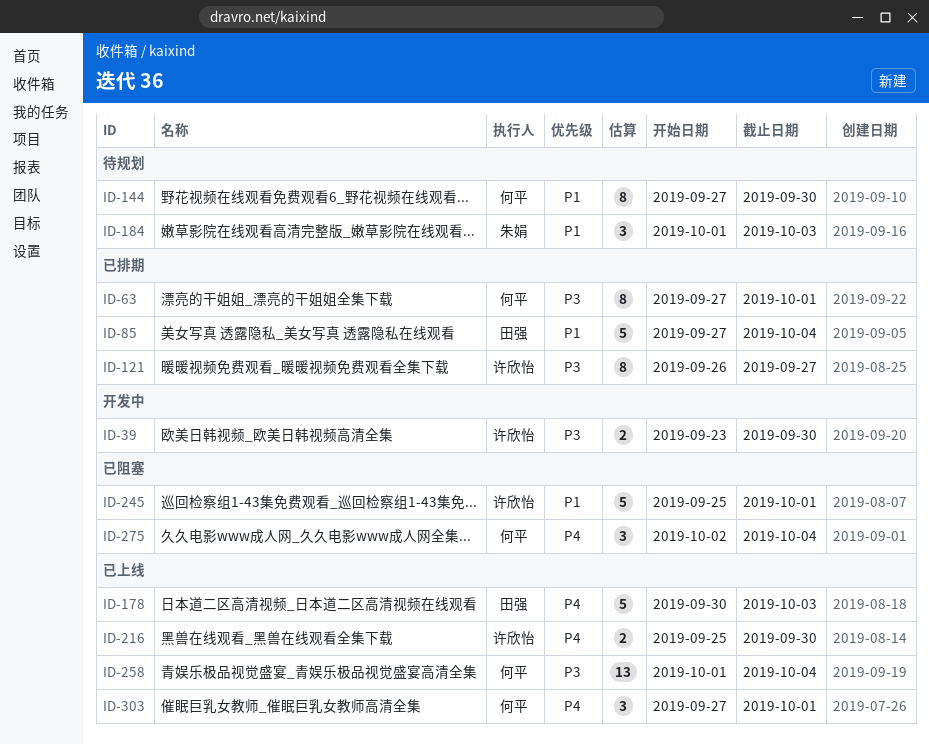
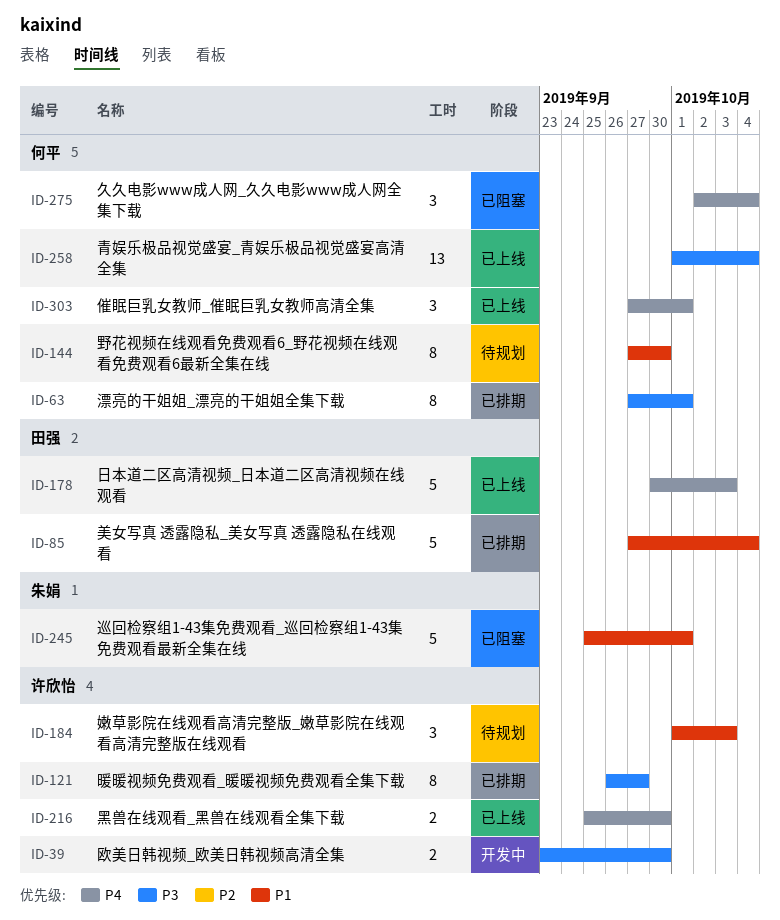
ID-184, owner: 朱娟 -> 许欣怡
ID-245, owner: 许欣怡 -> 朱娟

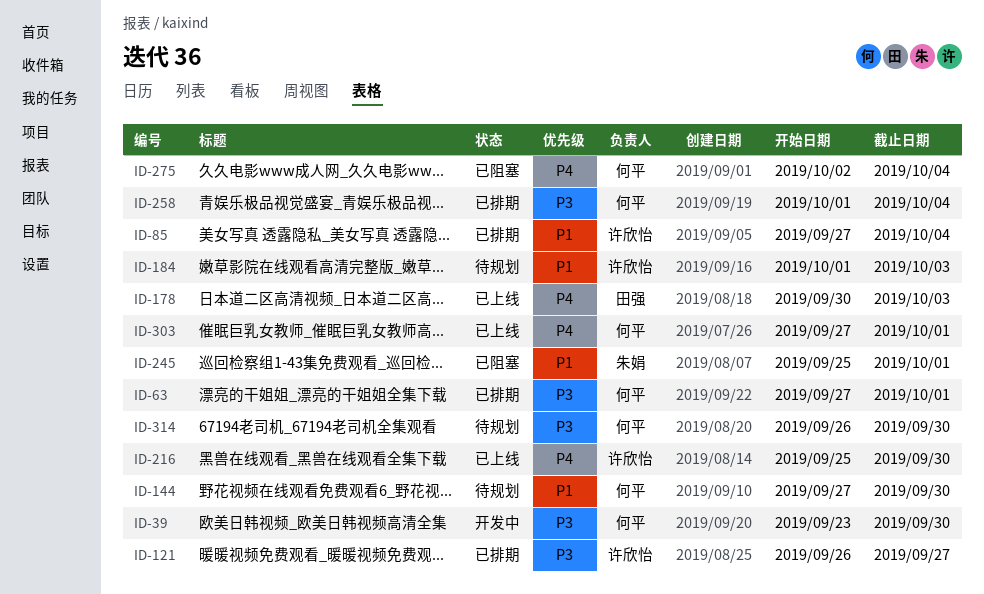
ID-39, owner: 许欣怡 -> 何平
ID-85, owner: 田强 -> 许欣怡
ID-258, status: 已上线 -> 已排期
ID-314: none -> present

